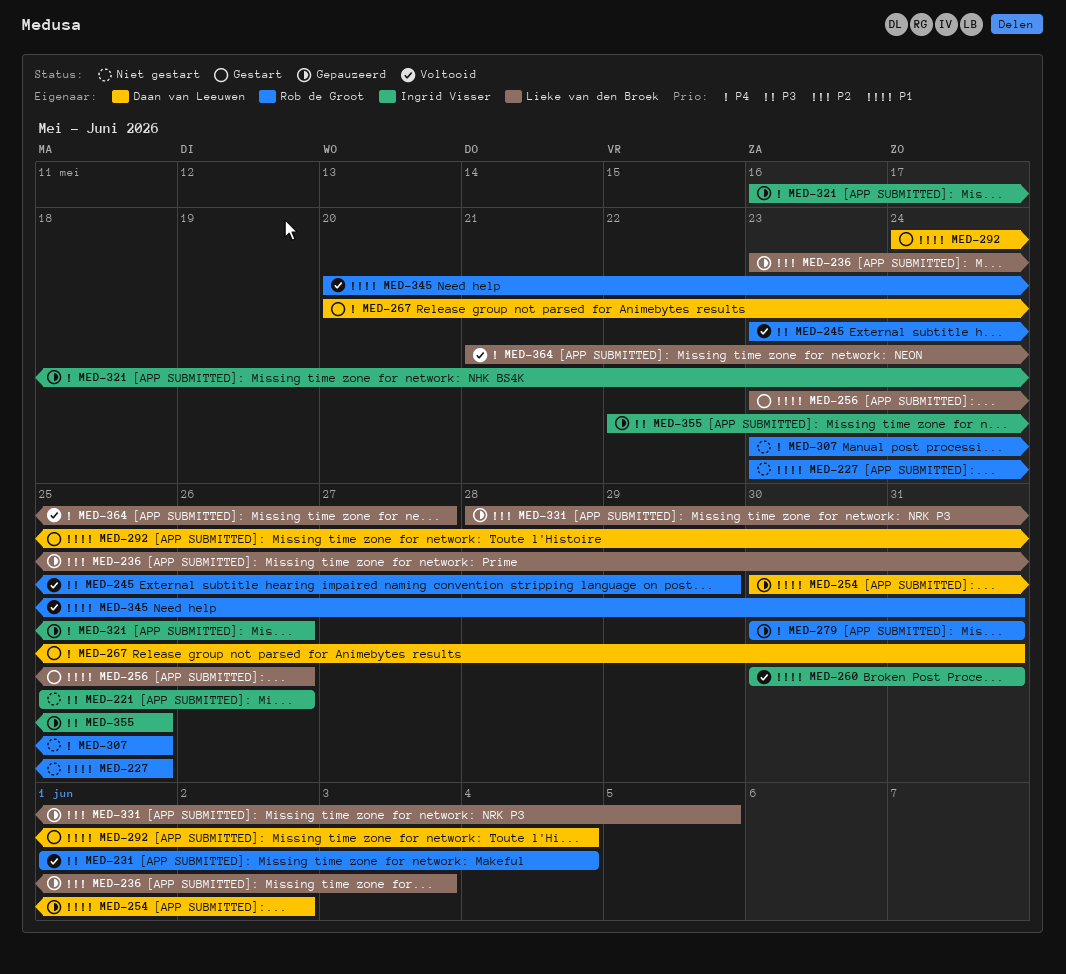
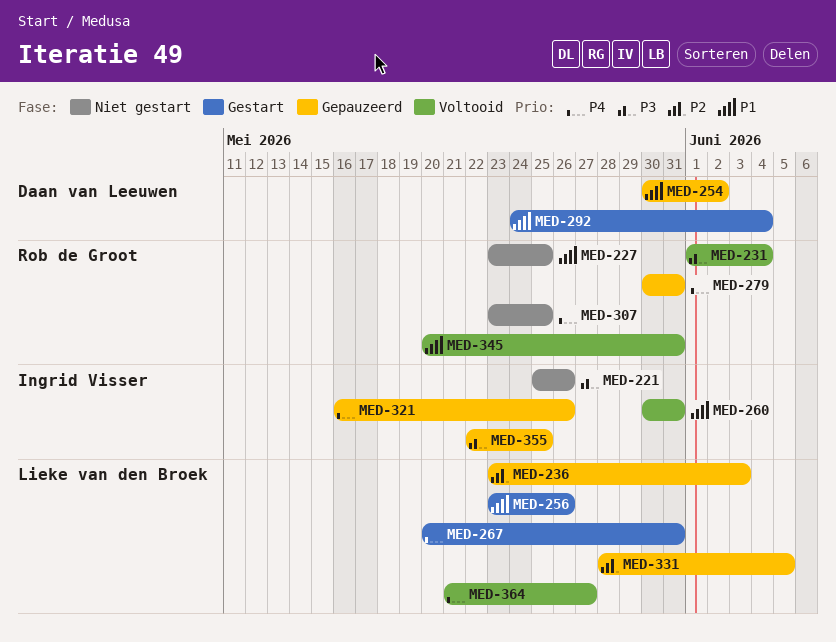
MED-245: present -> none
MED-267, owner: Daan van Leeuwen -> Lieke van den Broek

